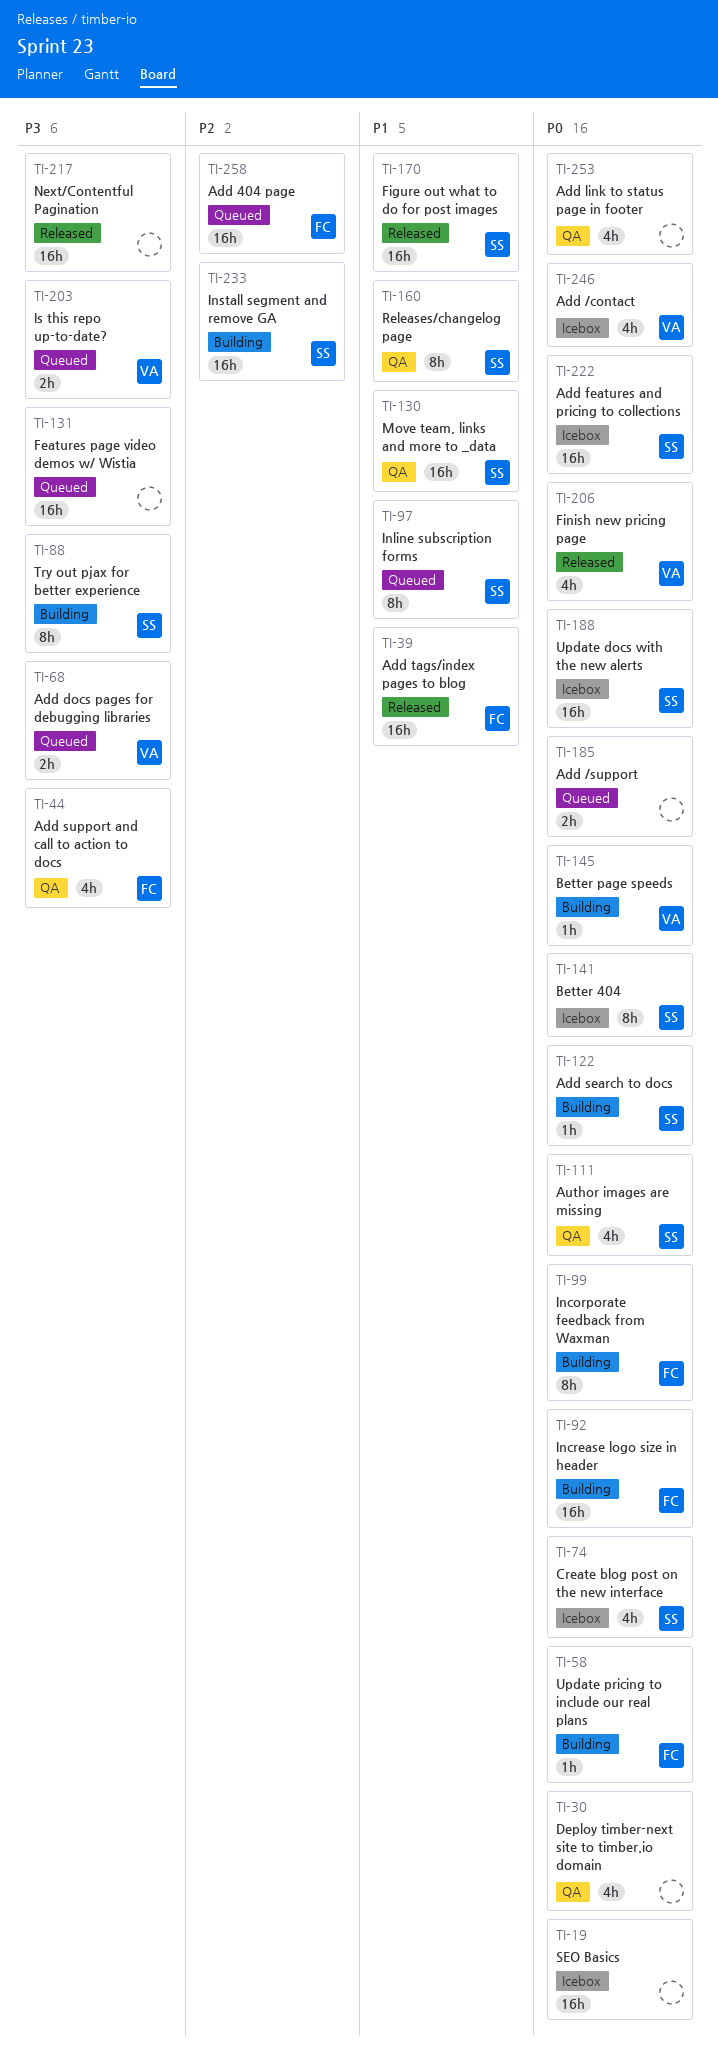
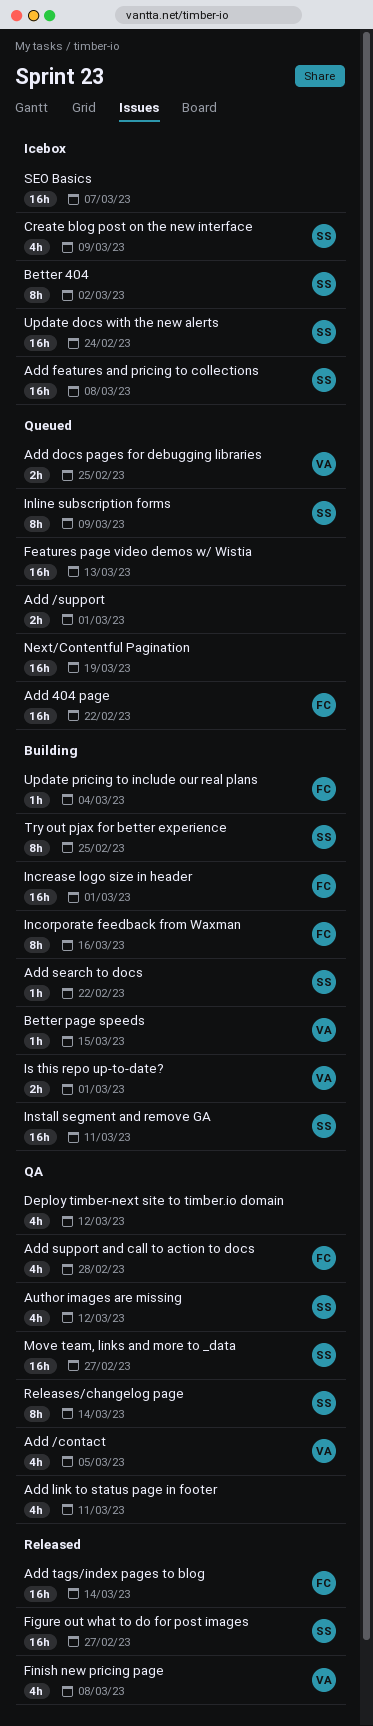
Add /contact, status: Icebox -> QA
Is this repo up-to-date?, status: Queued -> Building
Next/Contentful Pagination, status: Released -> Queued

